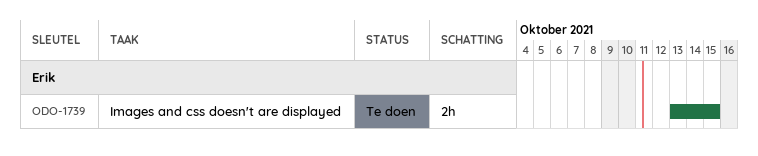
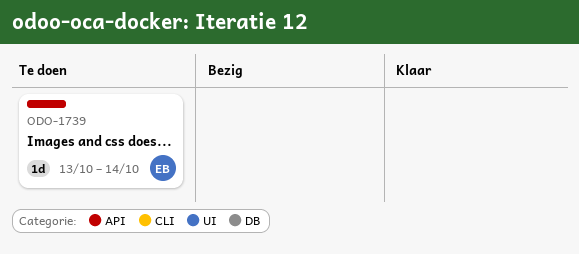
ODO-1739, estimate: 2h -> 1d
ODO-1739, due: Oct 15 -> Oct 14

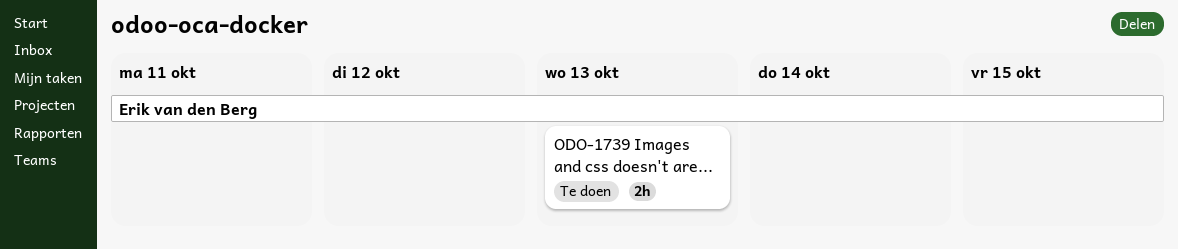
ODO-1739, estimate: 1d -> 2h
ODO-1739, due: Oct 14 -> Oct 13

